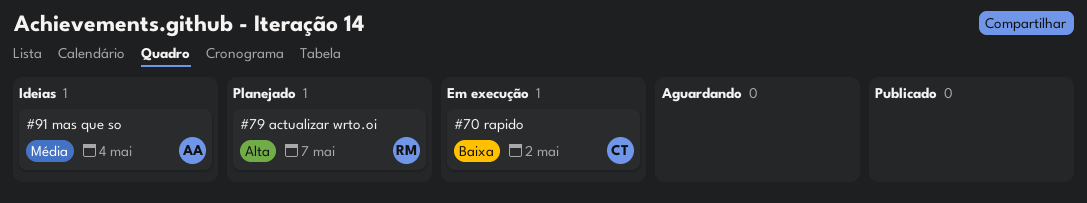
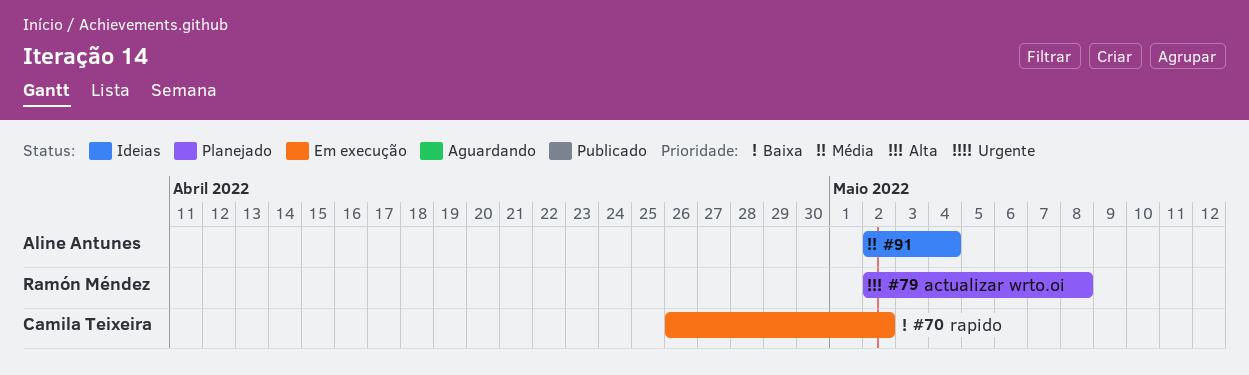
#79, due: May 7 -> May 8

